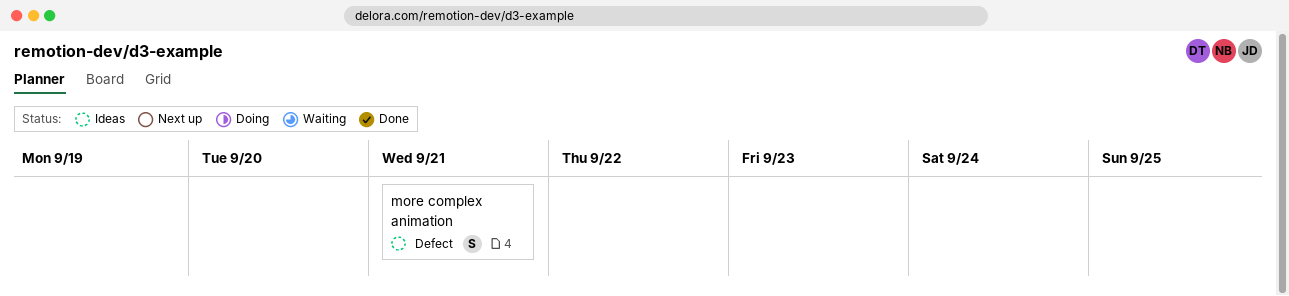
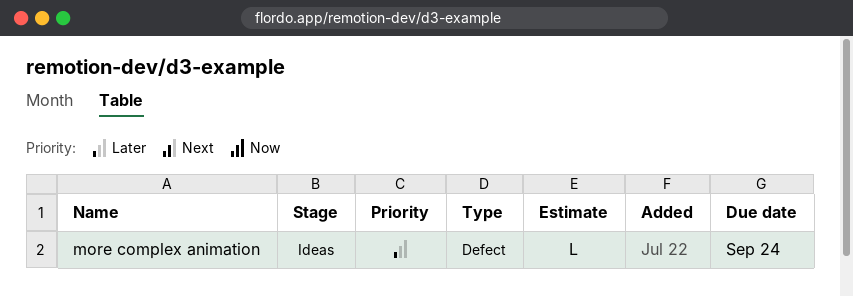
more complex animation, estimate: S -> L
more complex animation, due: Sep 21 -> Sep 24

